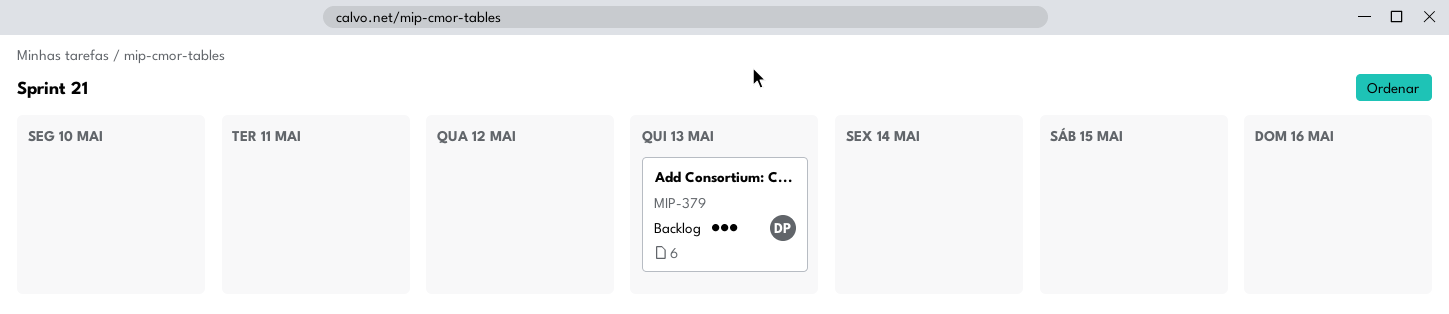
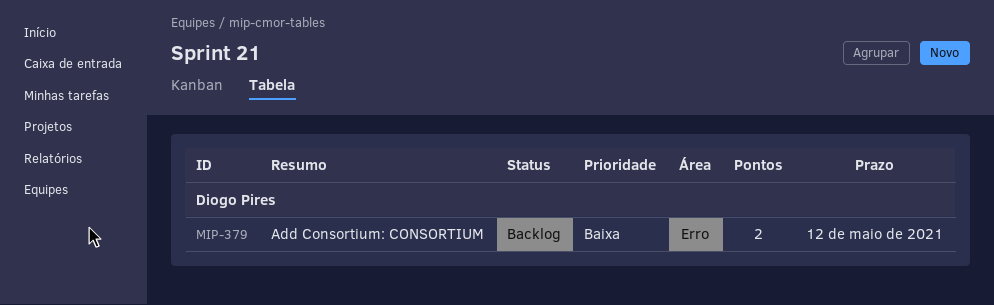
MIP-379, estimate: 3 -> 2
MIP-379, due: May 13 -> May 12

